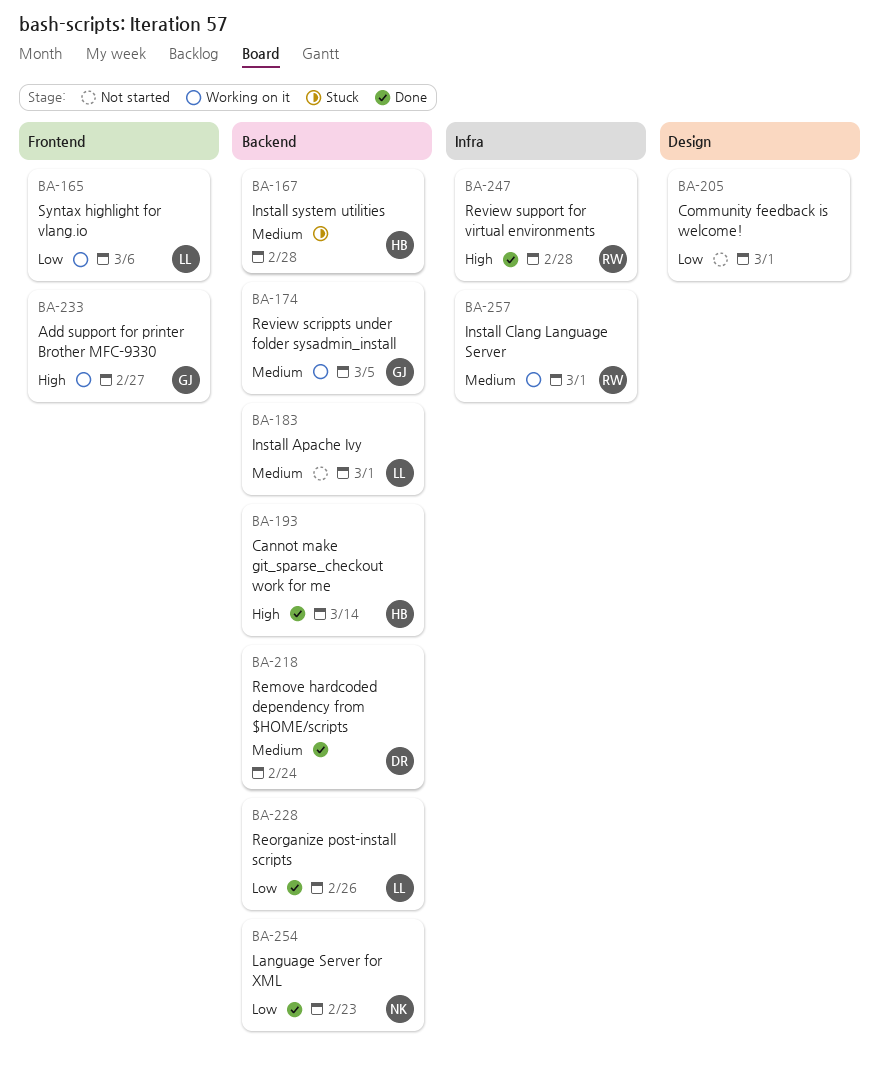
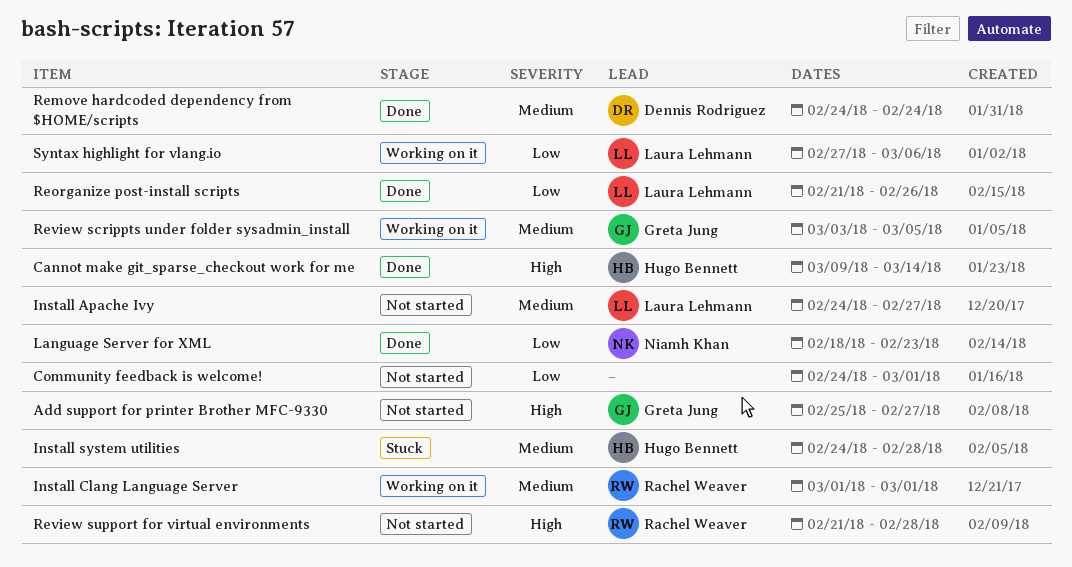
Add support for printer Brother MFC-9330, status: Working on it -> Not started
Install Apache Ivy, due: Mar 1 -> Feb 27
Review support for virtual environments, status: Done -> Not started

